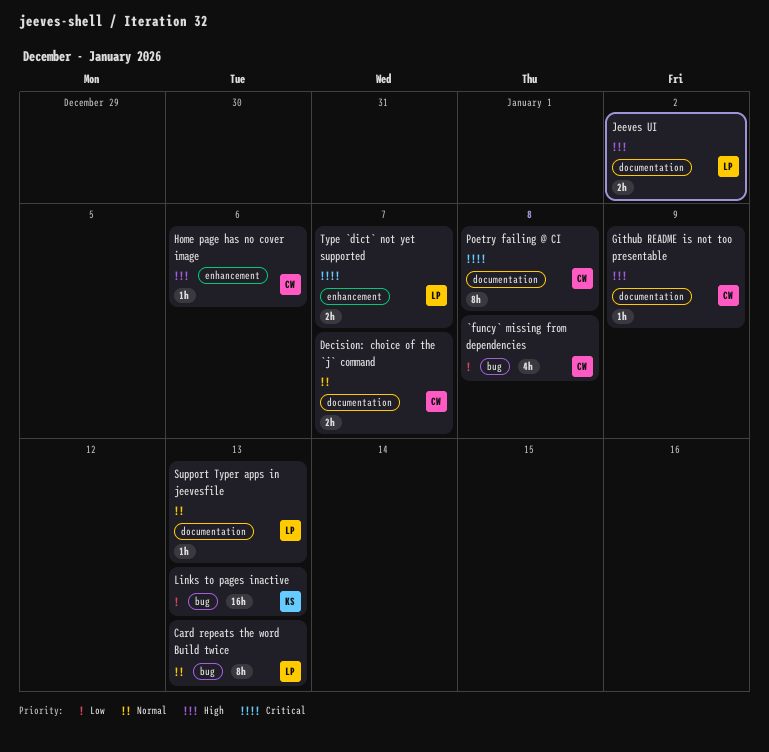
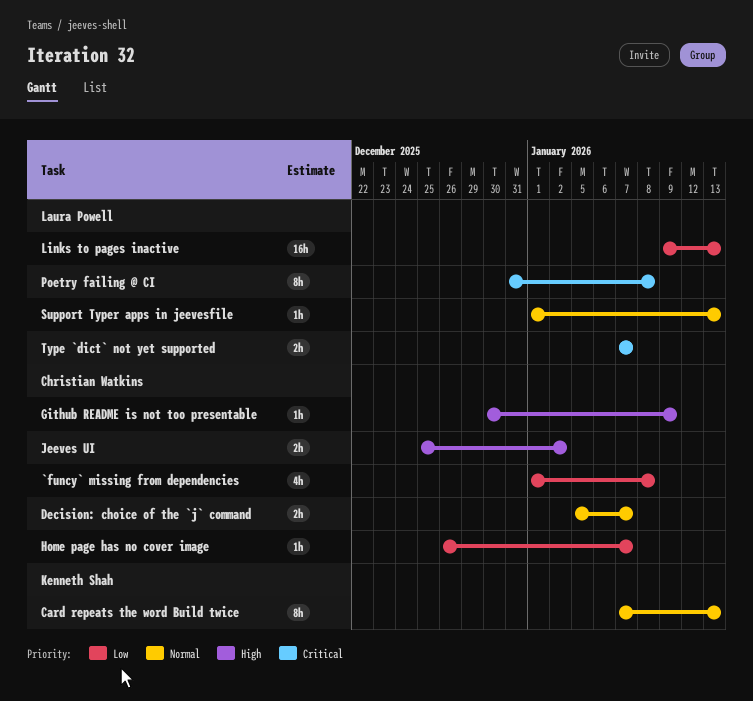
Card repeats the word Build twice, owner: Laura Powell -> Kenneth Shah
Home page has no cover image, priority: High -> Low
Home page has no cover image, due: Jan 6 -> Jan 7
Jeeves UI, owner: Laura Powell -> Christian Watkins
Links to pages inactive, owner: Kenneth Shah -> Laura Powell
Poetry failing @ CI, owner: Christian Watkins -> Laura Powell

